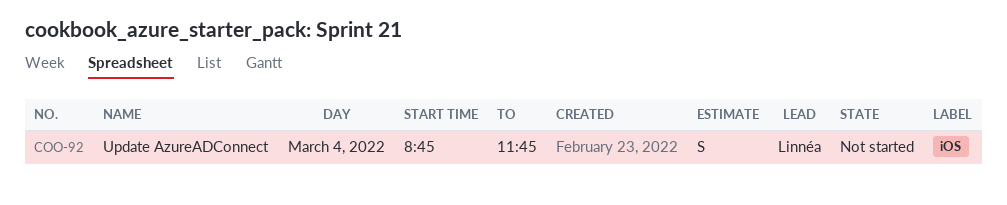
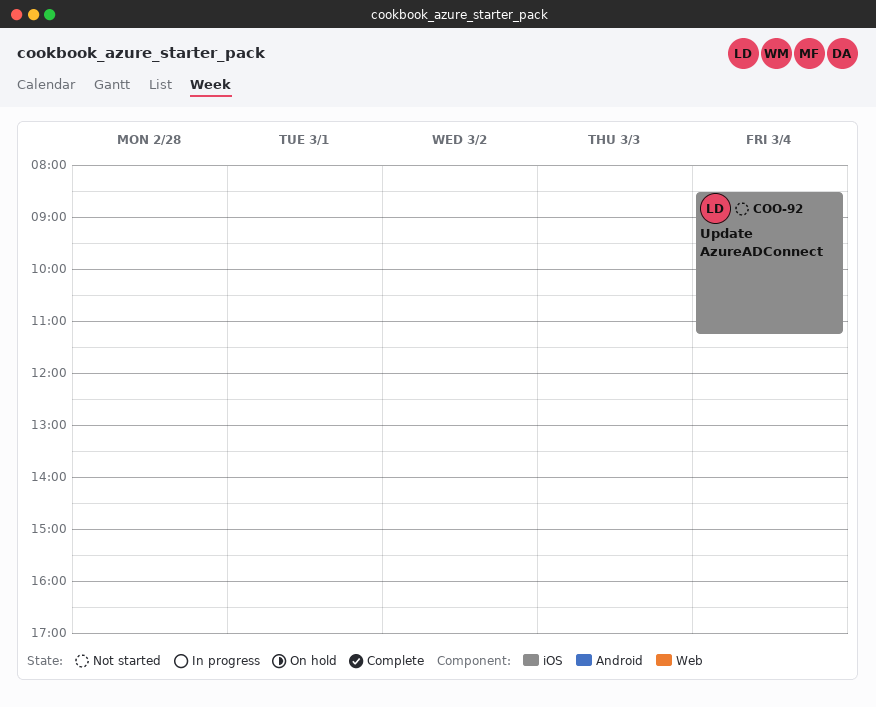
COO-92, begins: 08:45 -> 08:30
COO-92, ends: 11:45 -> 11:15

